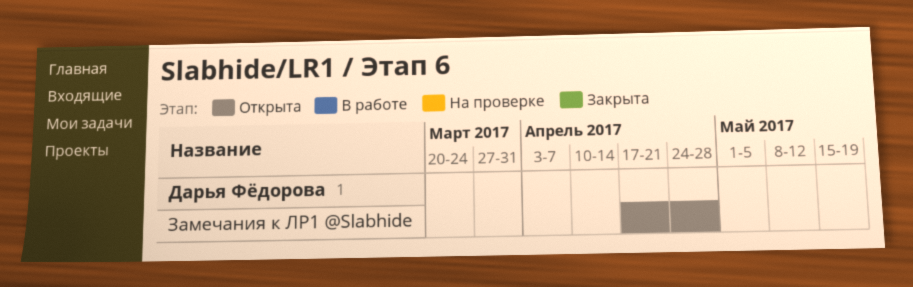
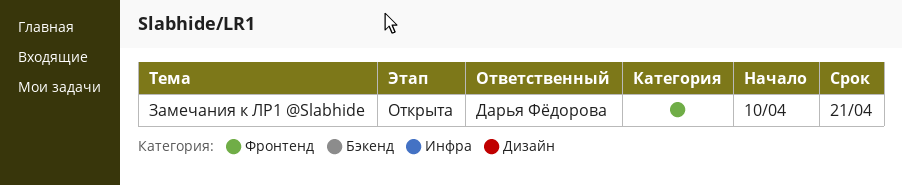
Замечания к ЛР1 @Slabhide, start: Apr 17 -> Apr 10
Замечания к ЛР1 @Slabhide, due: Apr 28 -> Apr 21

